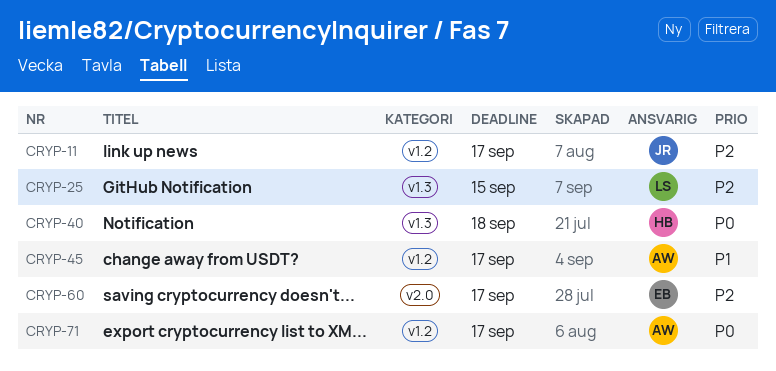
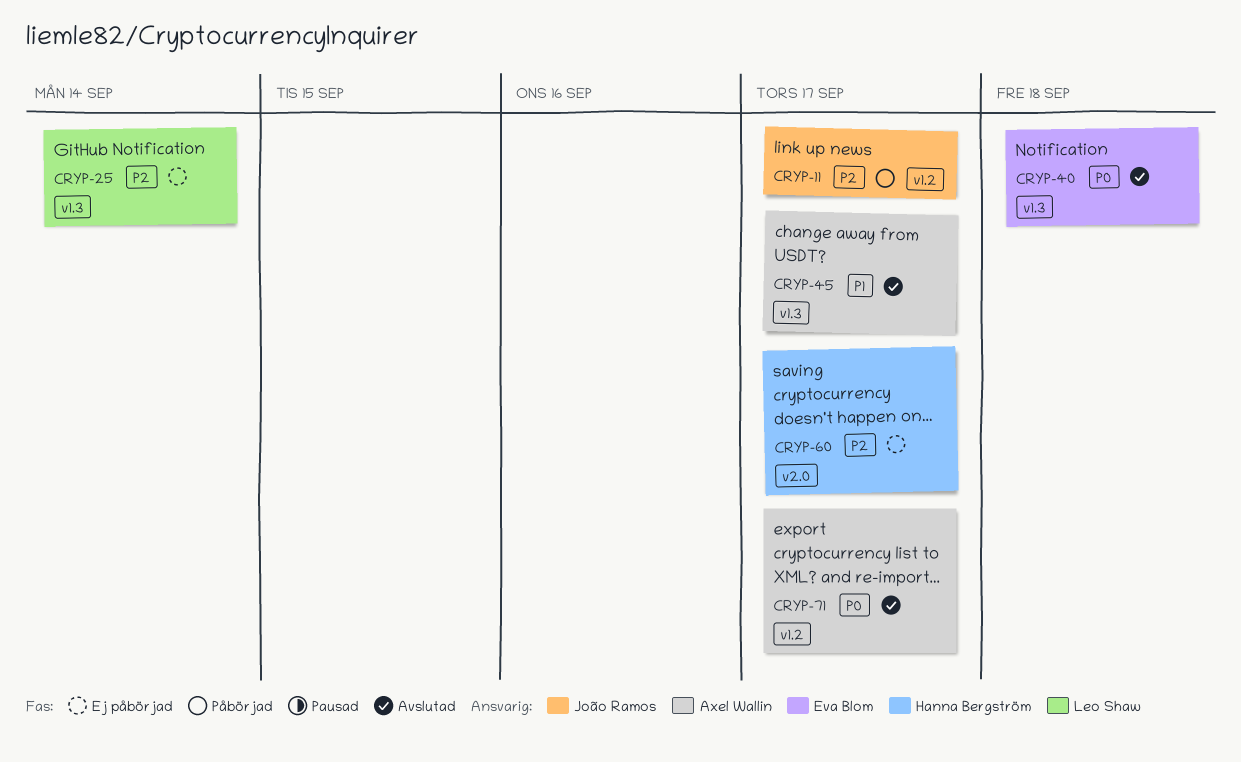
CRYP-25, due: Sep 15 -> Sep 14
CRYP-40, owner: Hanna Bergström -> Eva Blom
CRYP-45, label: v1.2 -> v1.3
CRYP-60, owner: Eva Blom -> Hanna Bergström

